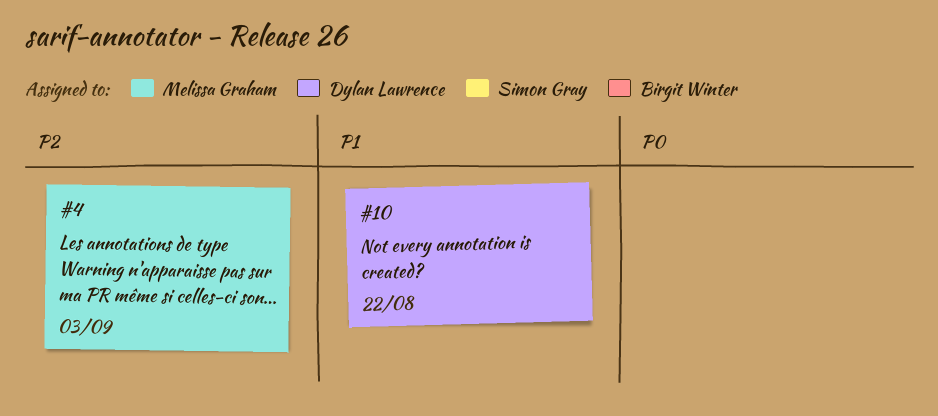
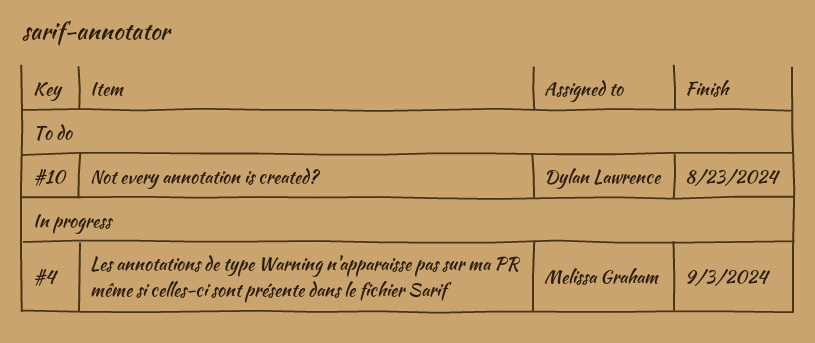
#10, due: Aug 22 -> Aug 23

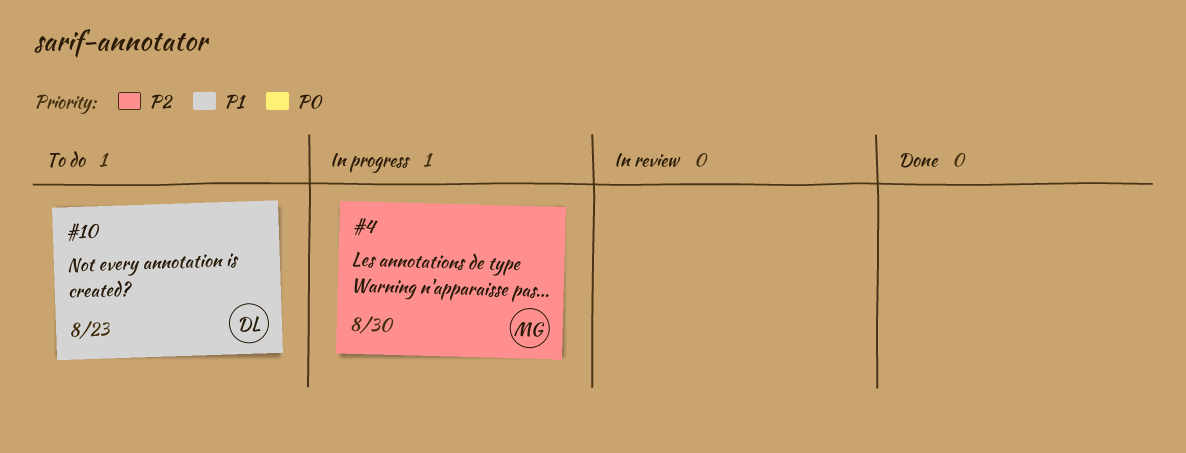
#4, due: Sep 3 -> Aug 30

